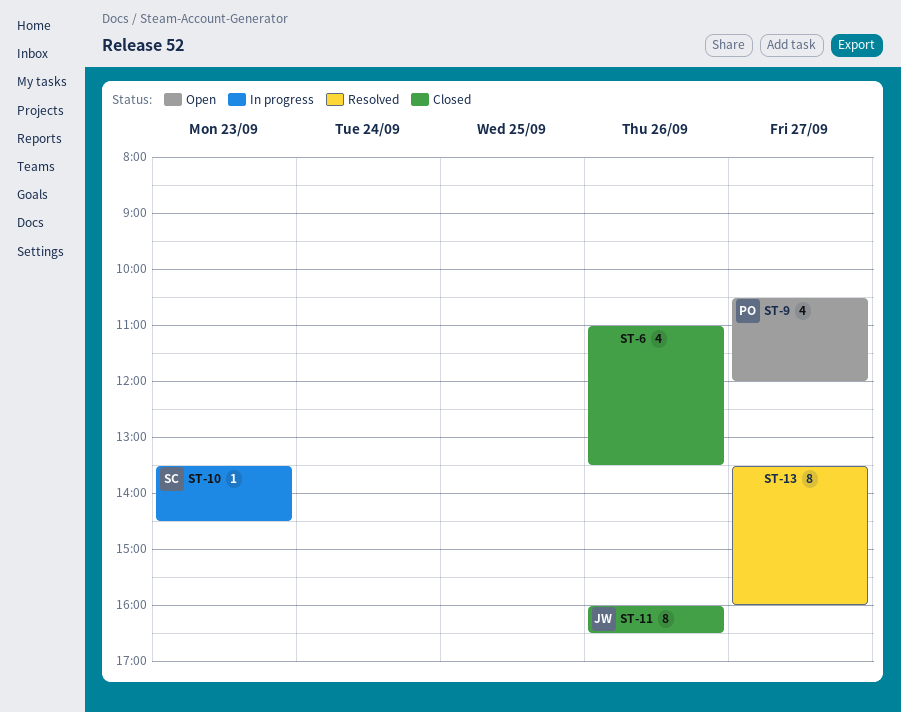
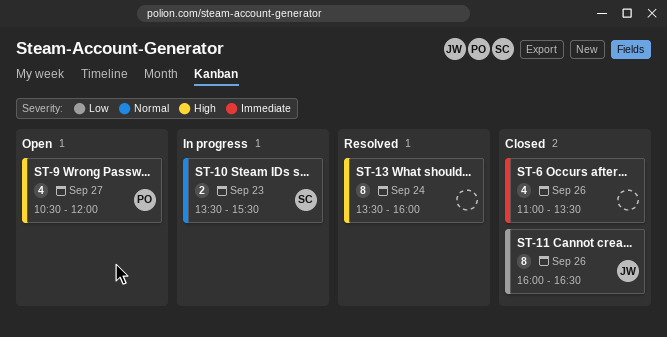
ST-10, estimate: 1 -> 2
ST-10, ends: 14:30 -> 15:30
ST-13, day: Sep 27 -> Sep 24

